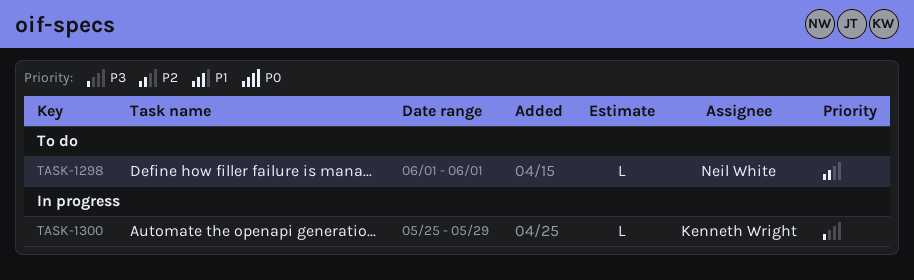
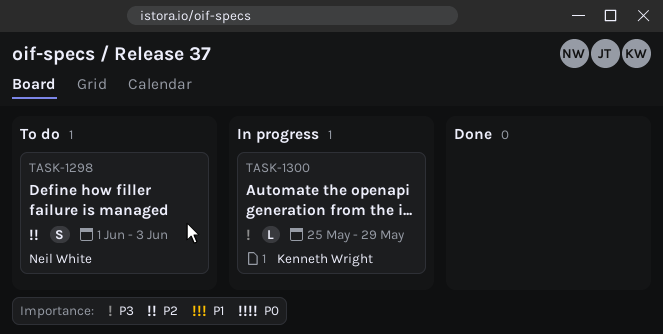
TASK-1298, estimate: L -> S
TASK-1298, due: Jun 1 -> Jun 3

